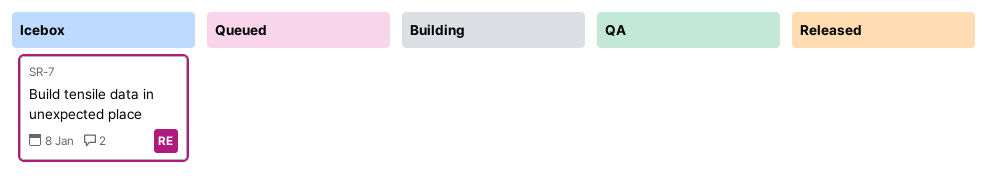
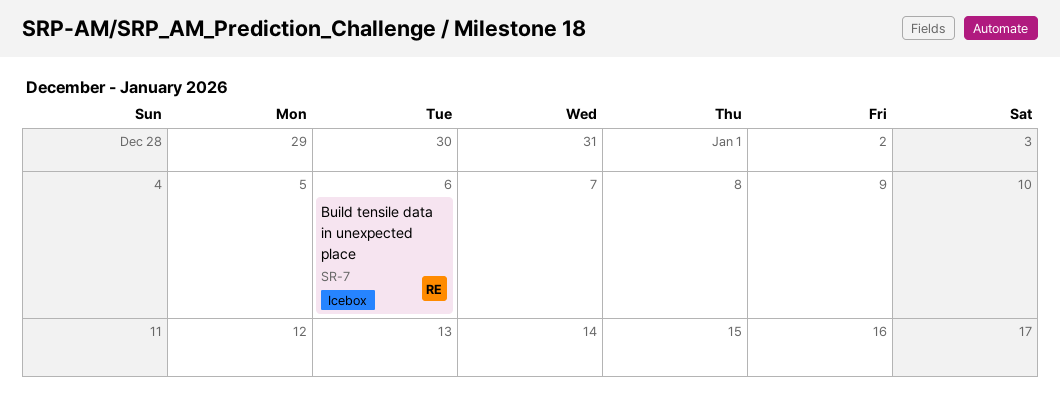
SR-7, due: Jan 8 -> Jan 6

